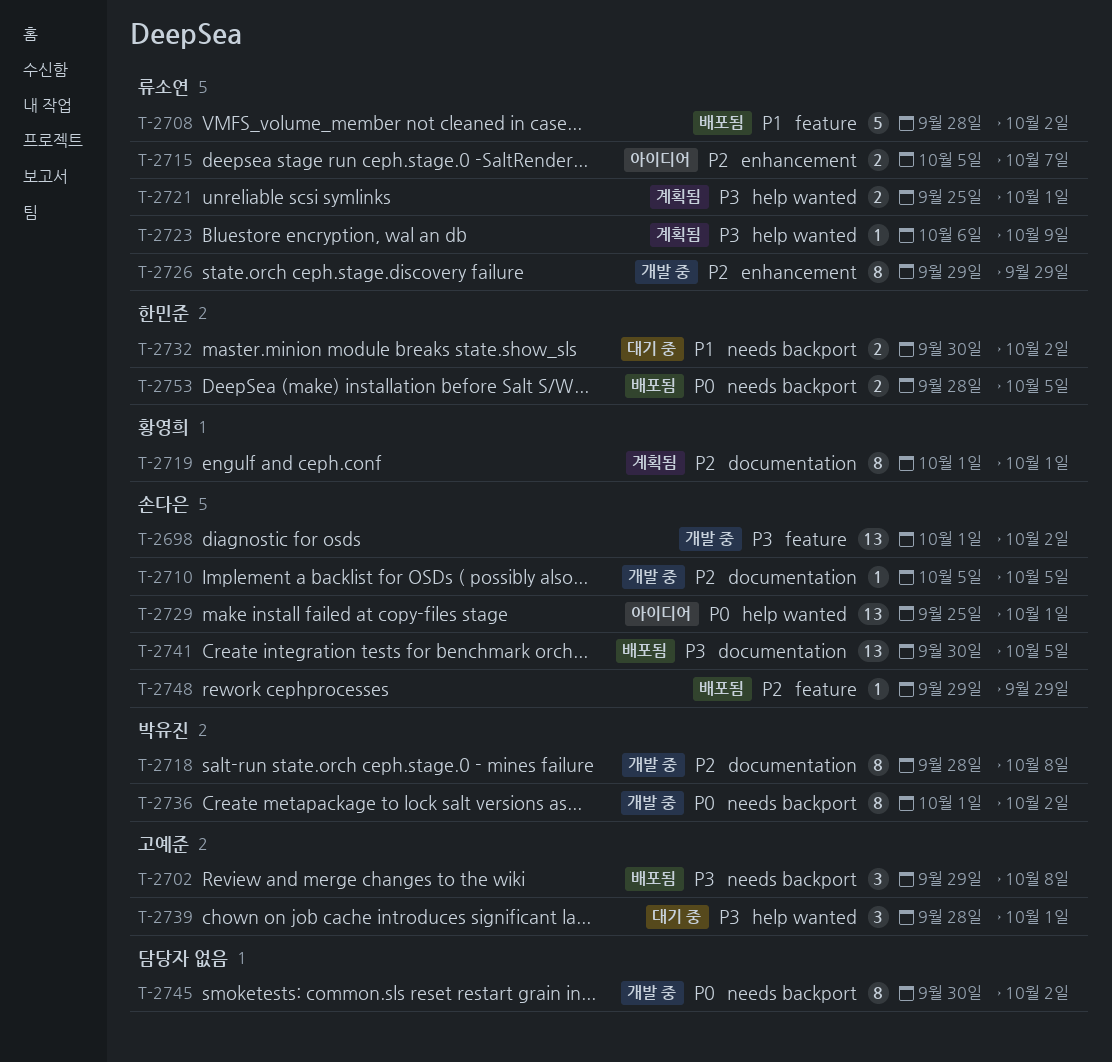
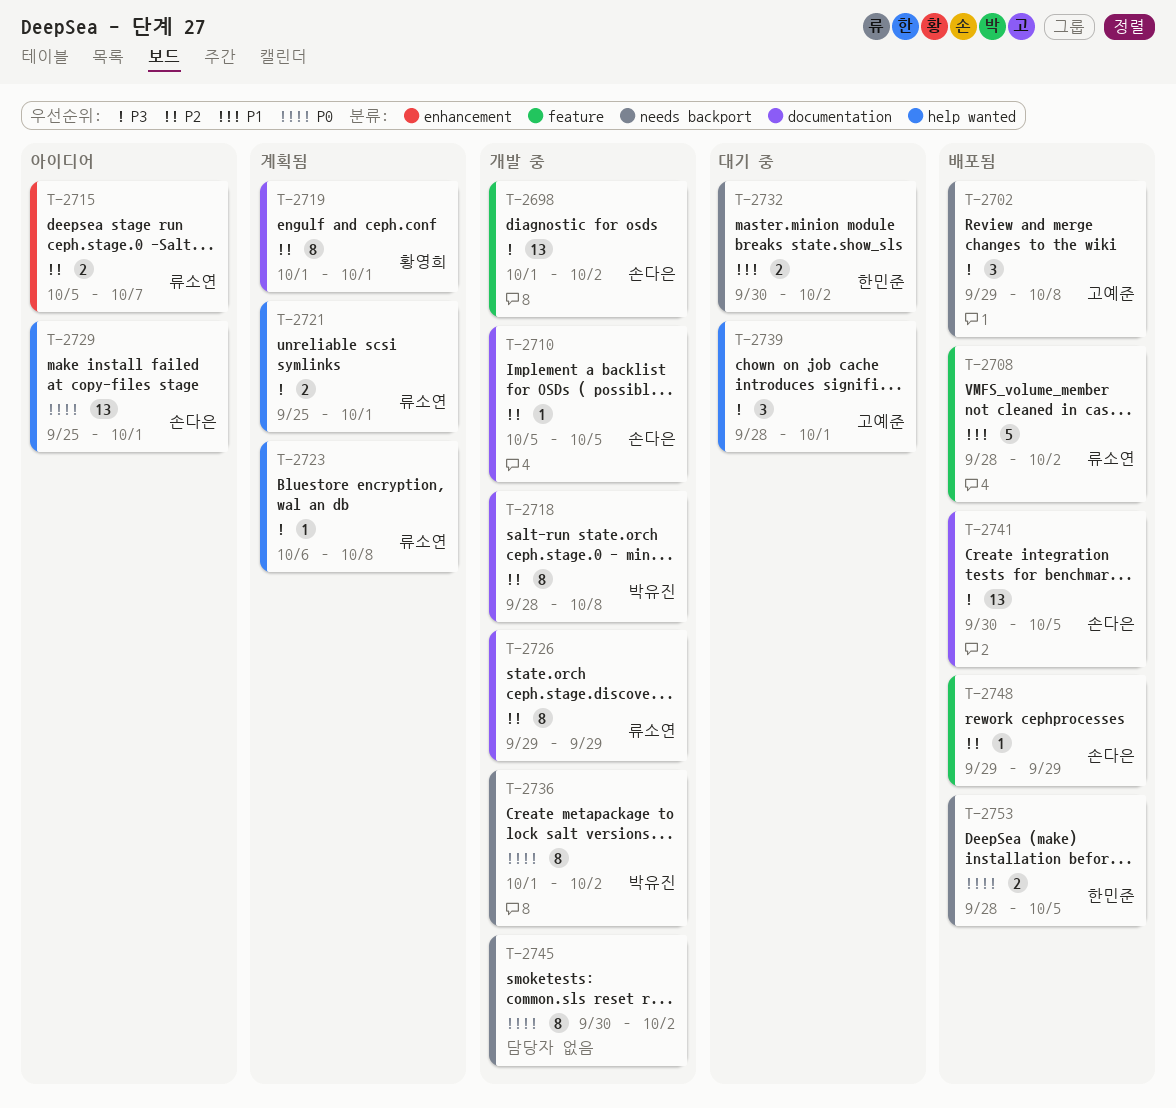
T-2723, due: Oct 9 -> Oct 8
T-2726, label: enhancement -> documentation

